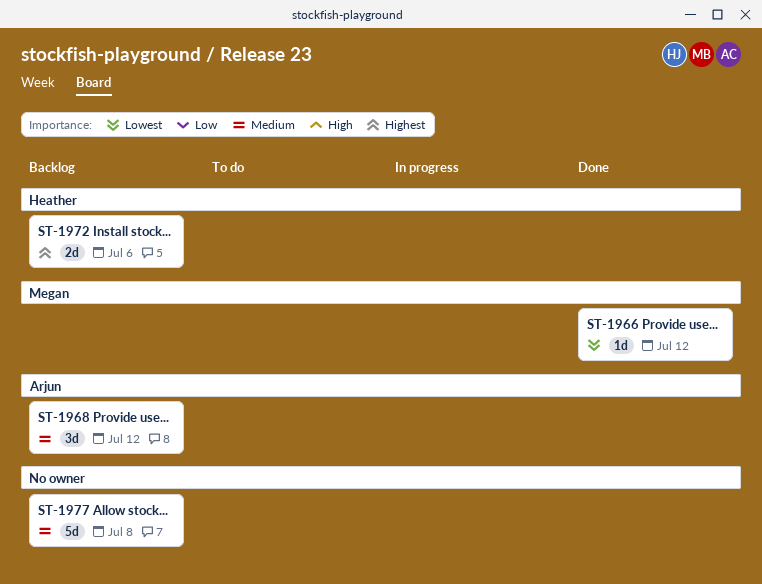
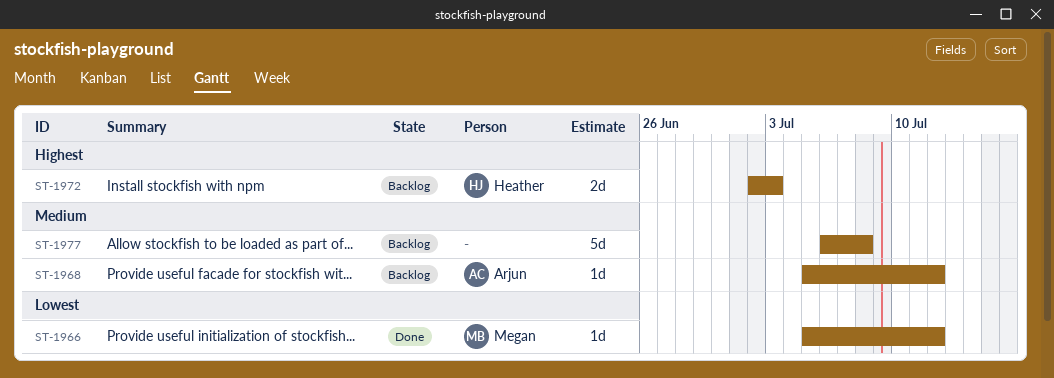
ST-1968, estimate: 3d -> 1d
ST-1972, due: Jul 6 -> Jul 3

